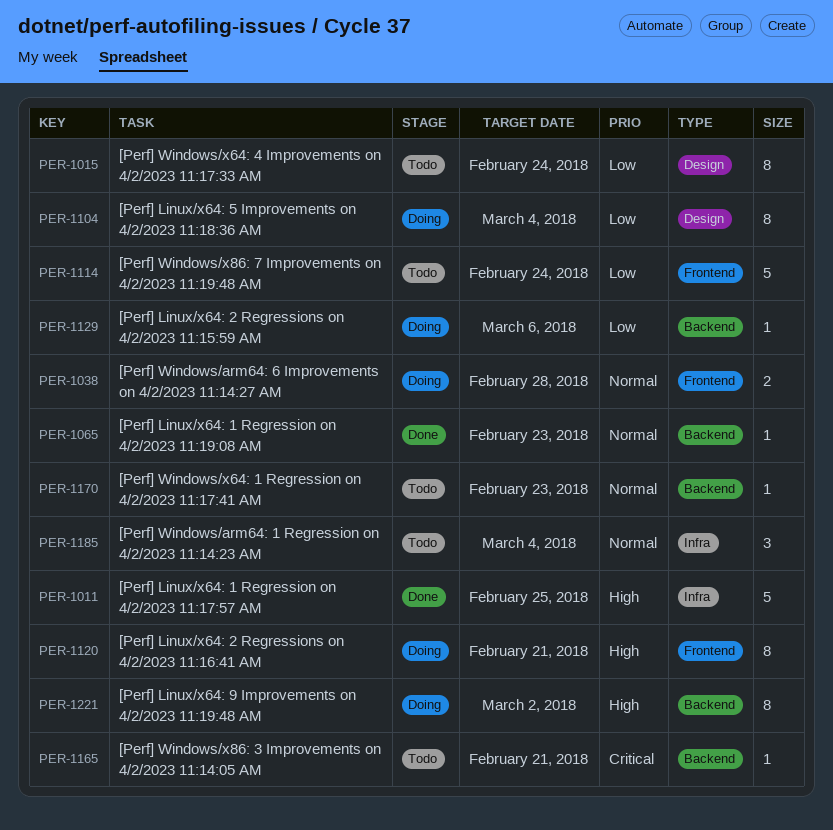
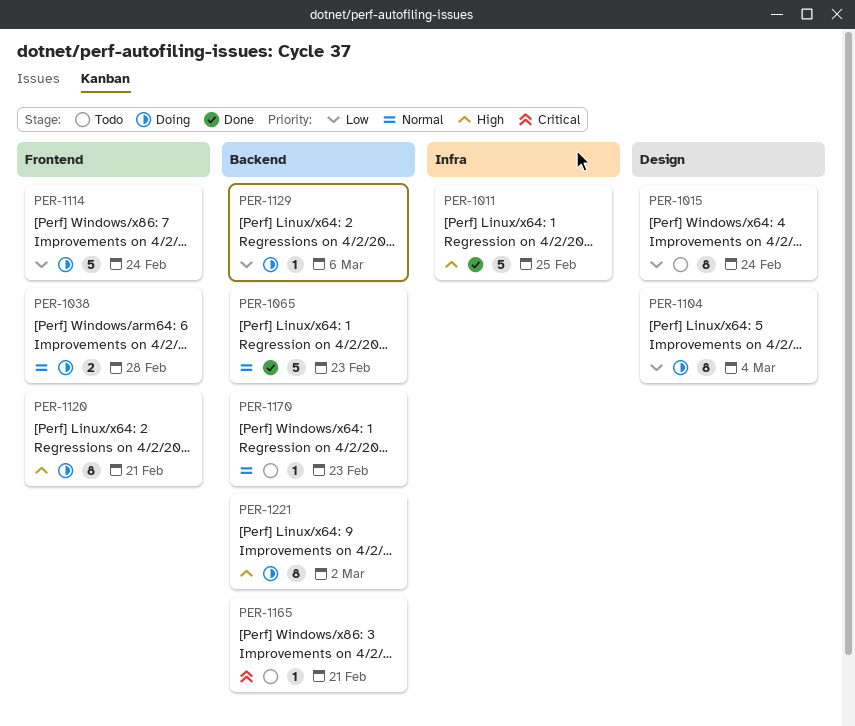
PER-1065, estimate: 1 -> 5
PER-1114, status: Todo -> Doing
PER-1185: present -> none

